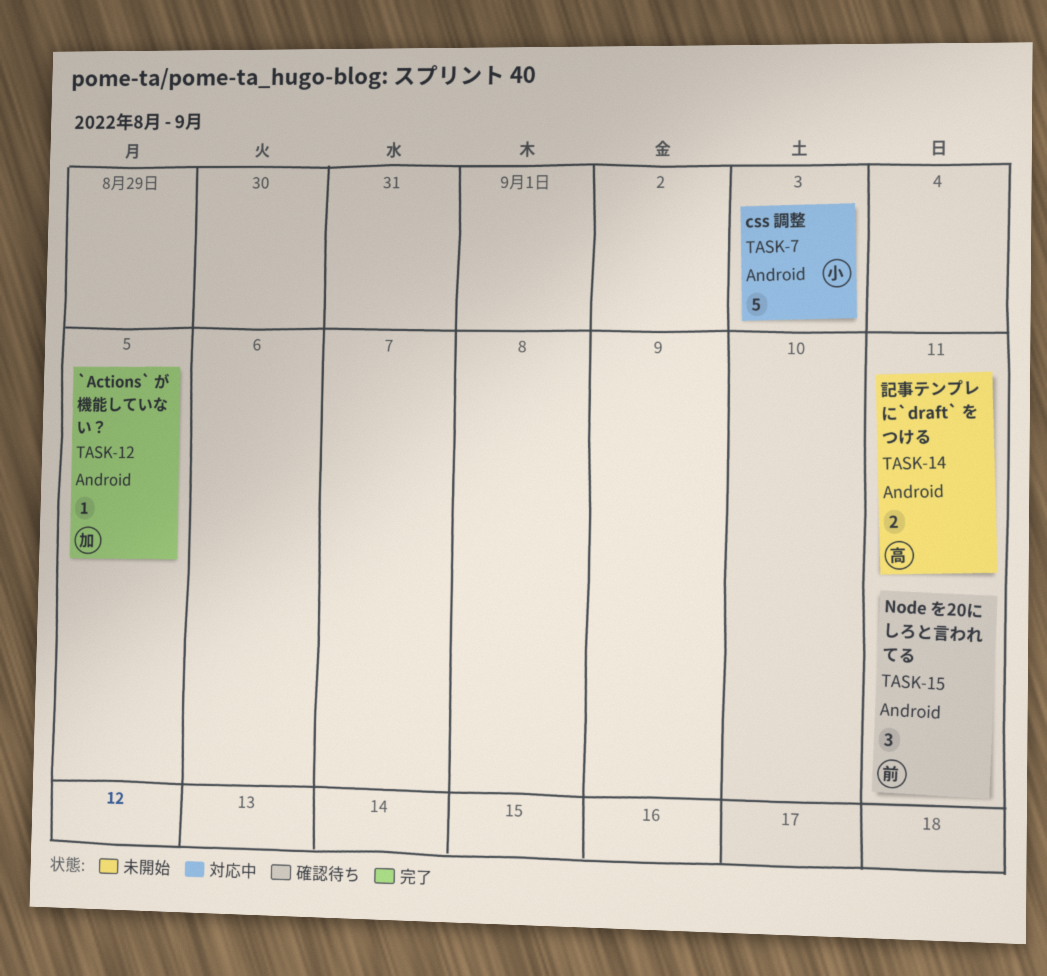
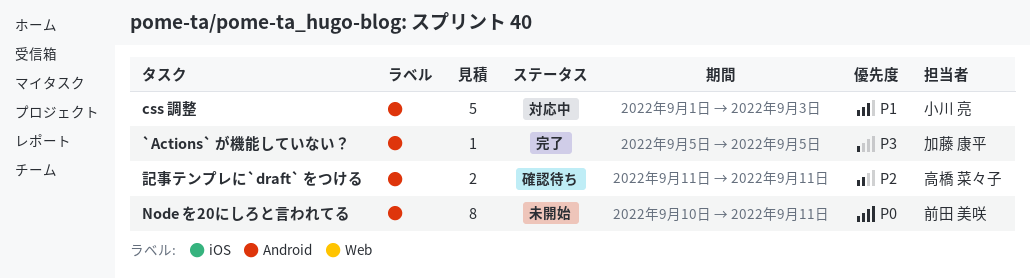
Node を20にしろと言われてる, status: 確認待ち -> 未開始
Node を20にしろと言われてる, estimate: 3 -> 8
記事テンプレに`draft` をつける, status: 未開始 -> 確認待ち

